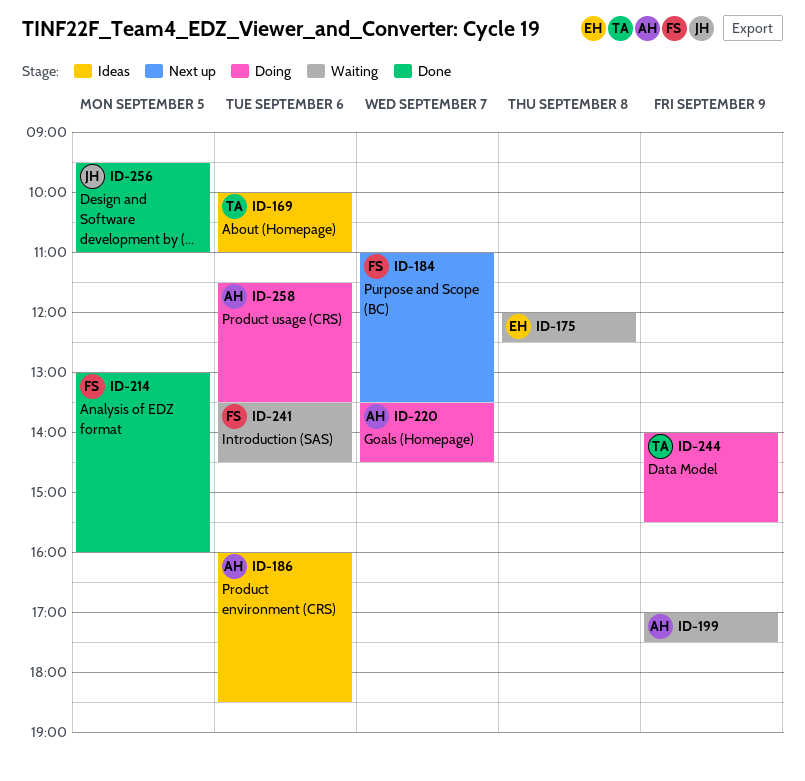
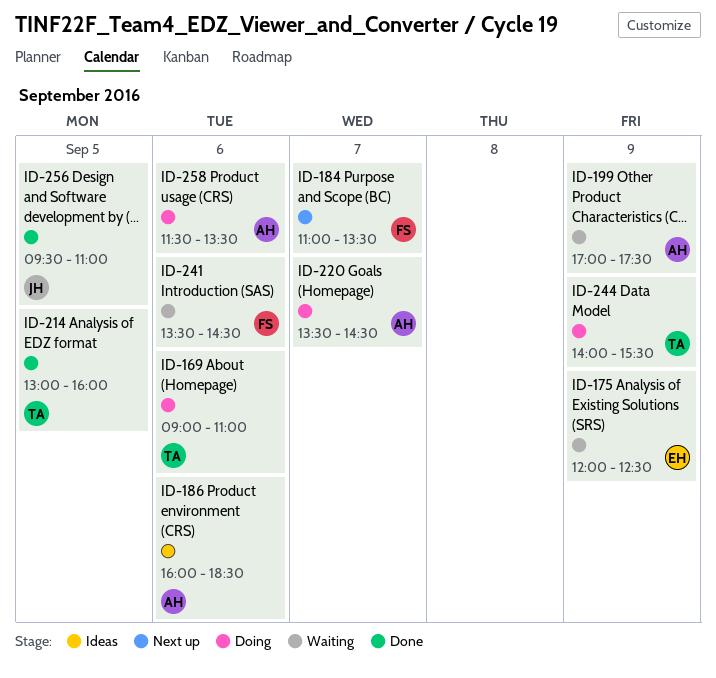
ID-169, status: Ideas -> Doing
ID-169, begins: 10:00 -> 09:00
ID-175, day: Sep 8 -> Sep 9
ID-214, owner: FS -> TA

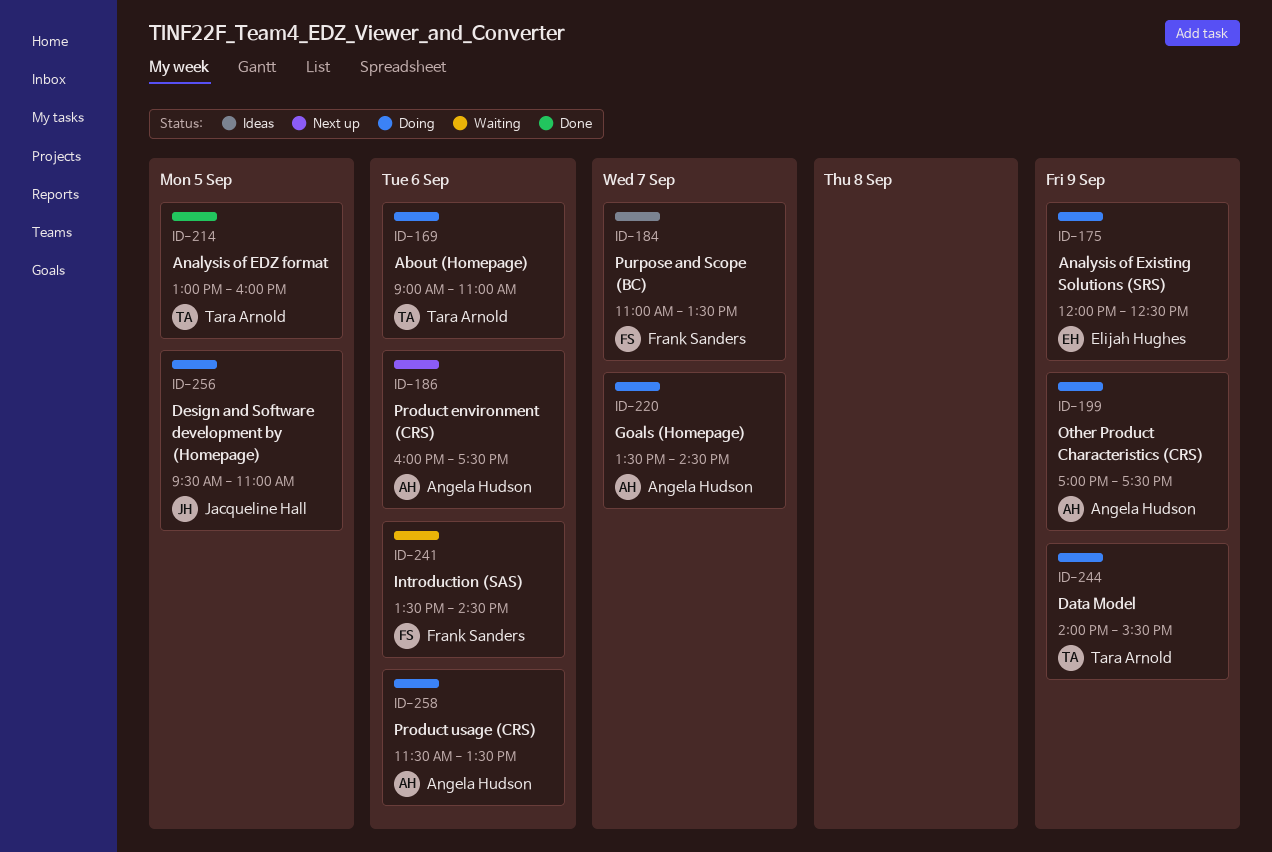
ID-175, status: Waiting -> Doing
ID-184, status: Next up -> Ideas
ID-186, status: Ideas -> Next up
ID-186, ends: 18:30 -> 17:30
ID-199, status: Waiting -> Doing
ID-256, status: Done -> Doing

